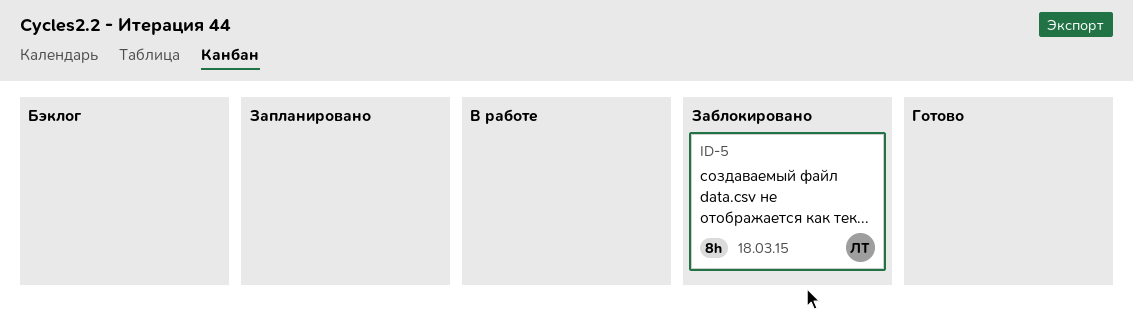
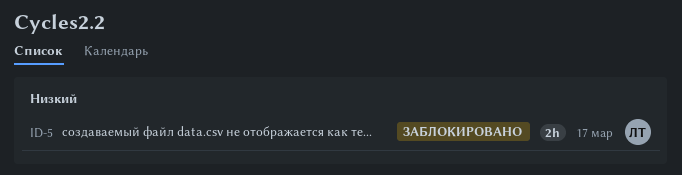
ID-5, estimate: 8h -> 2h
ID-5, due: Mar 18 -> Mar 17

